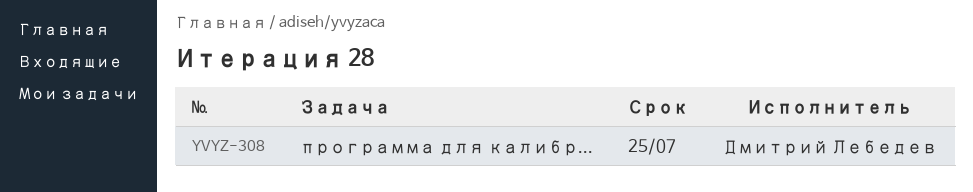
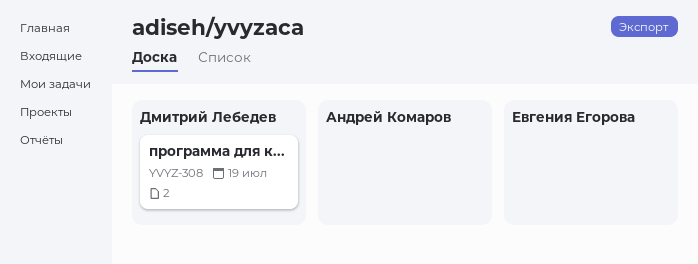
YVYZ-308, due: Jul 25 -> Jul 19

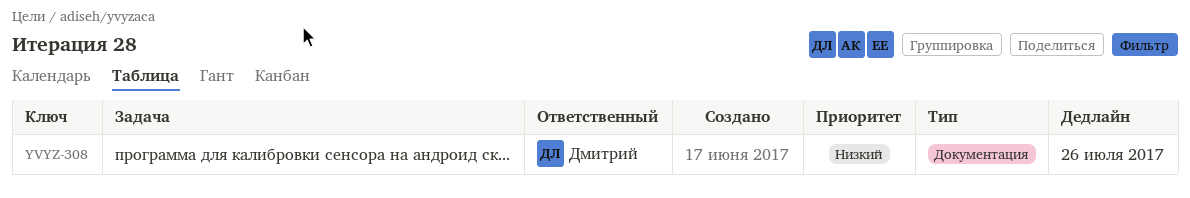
YVYZ-308, due: Jul 19 -> Jul 26

